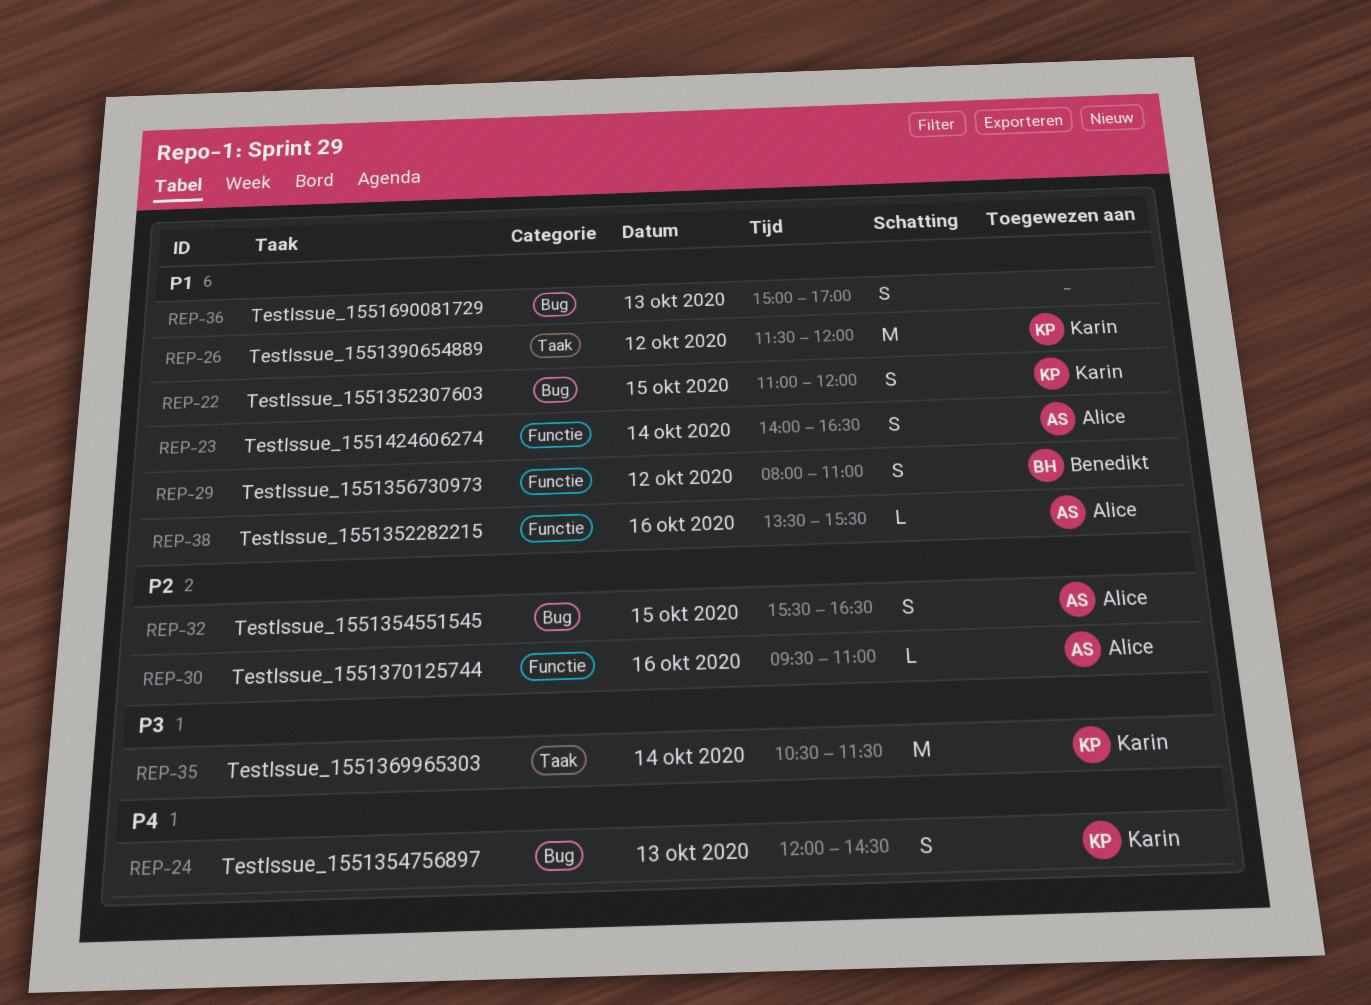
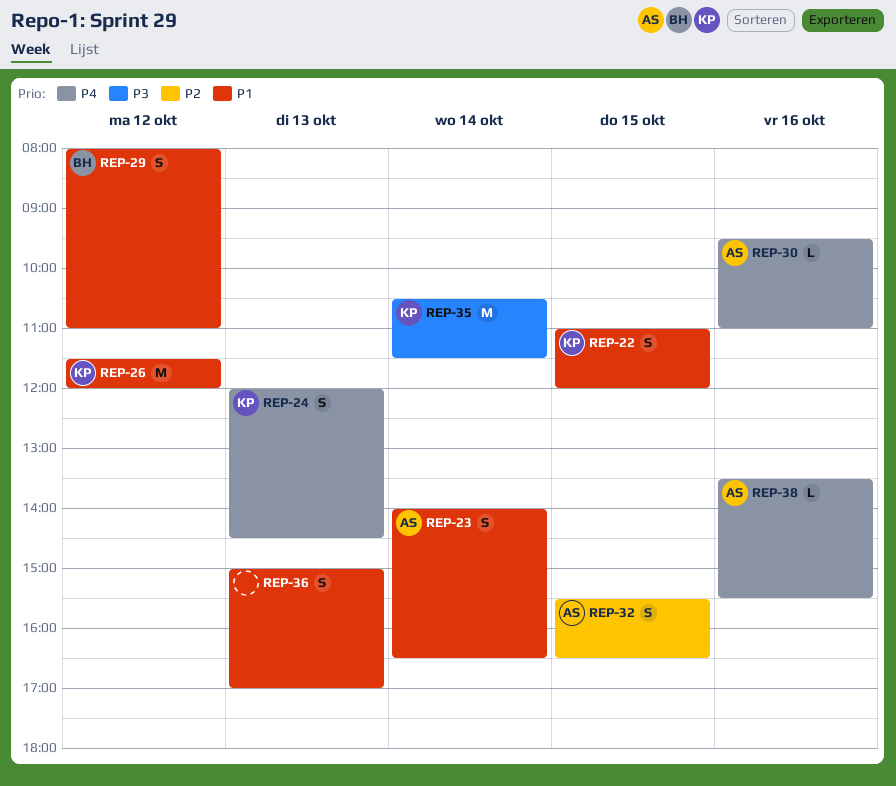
REP-30, priority: P2 -> P4
REP-38, priority: P1 -> P4

